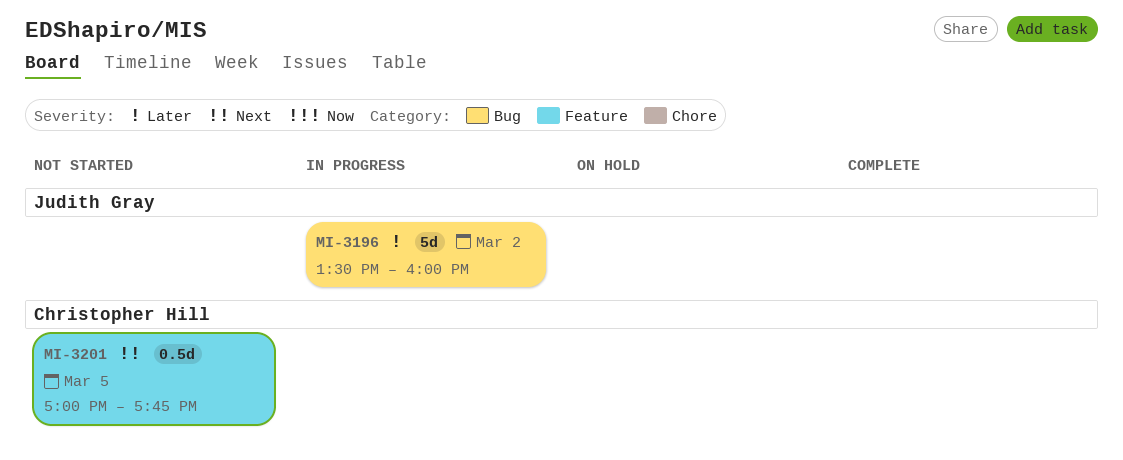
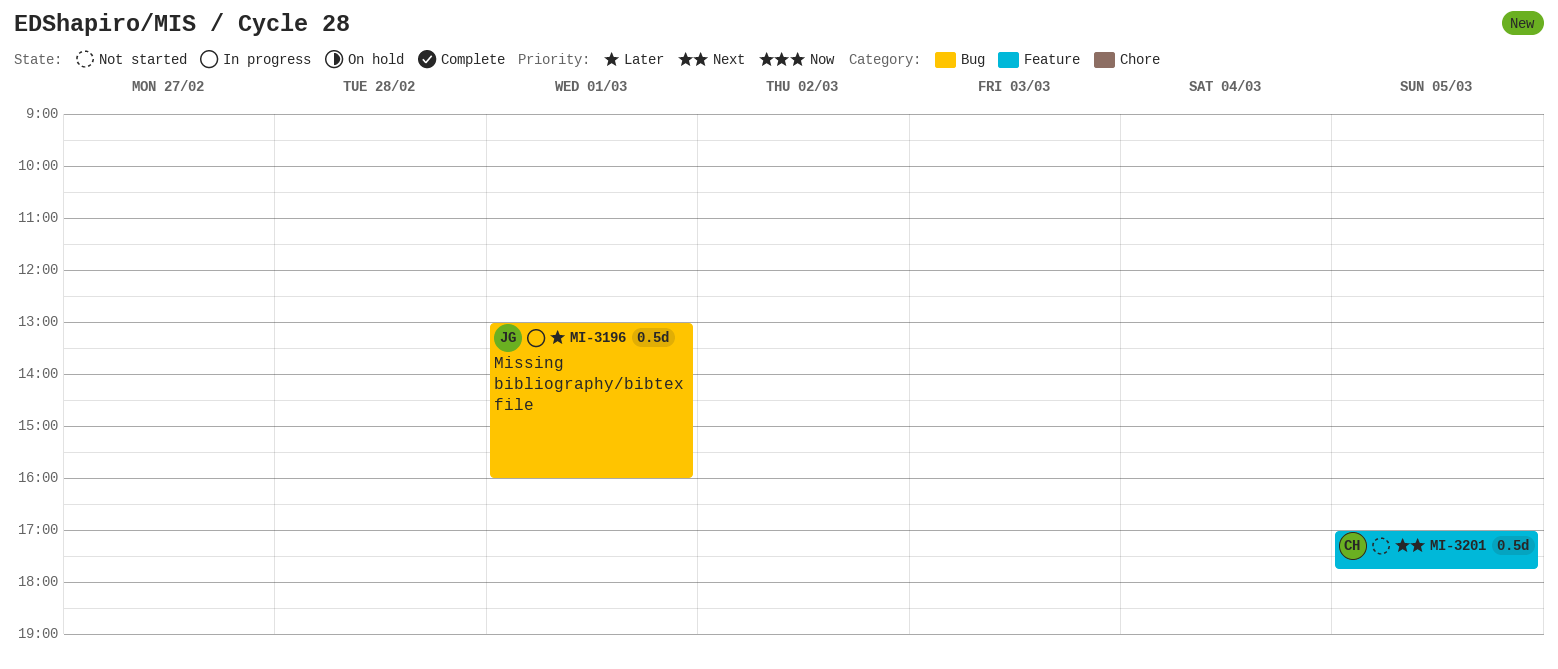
MI-3196, estimate: 5d -> 0.5d
MI-3196, day: Mar 2 -> Mar 1
MI-3196, begins: 13:30 -> 13:00

